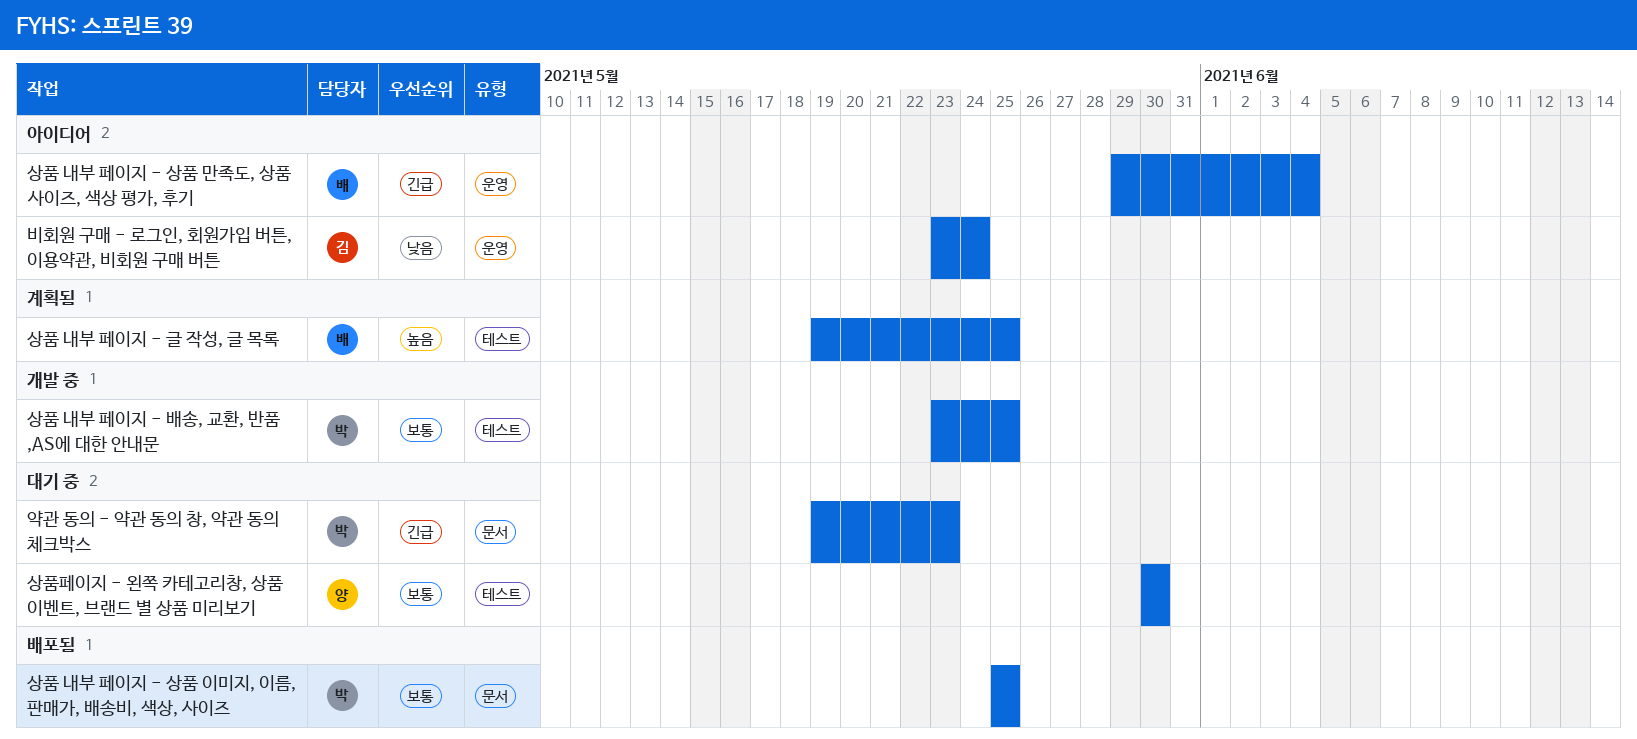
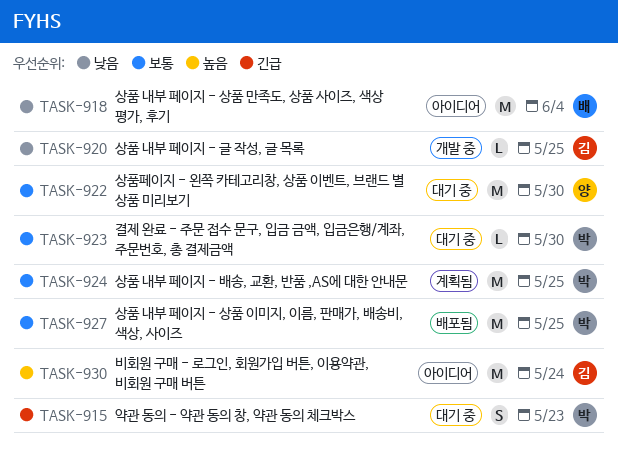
결제 완료 - 주문 접수 문구, 입금 금액, 입금은행/계좌, 주문번호, 총 결제금액: none -> present
비회원 구매 - 로그인, 회원가입 버튼, 이용약관, 비회원 구매 버튼, priority: 낮음 -> 높음
상품 내부 페이지 - 글 작성, 글 목록, status: 계획됨 -> 개발 중
상품 내부 페이지 - 글 작성, 글 목록, owner: 배 -> 김
상품 내부 페이지 - 글 작성, 글 목록, priority: 높음 -> 낮음
상품 내부 페이지 - 배송, 교환, 반품 ,AS에 대한 안내문, status: 개발 중 -> 계획됨
상품 내부 페이지 - 상품 만족도, 상품 사이즈, 색상 평가, 후기, priority: 긴급 -> 낮음

